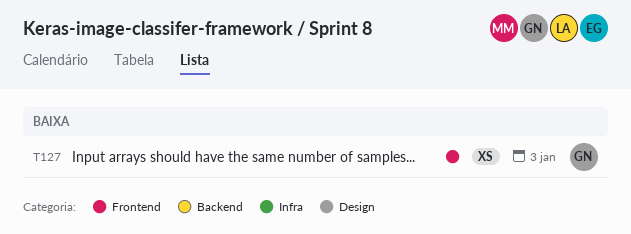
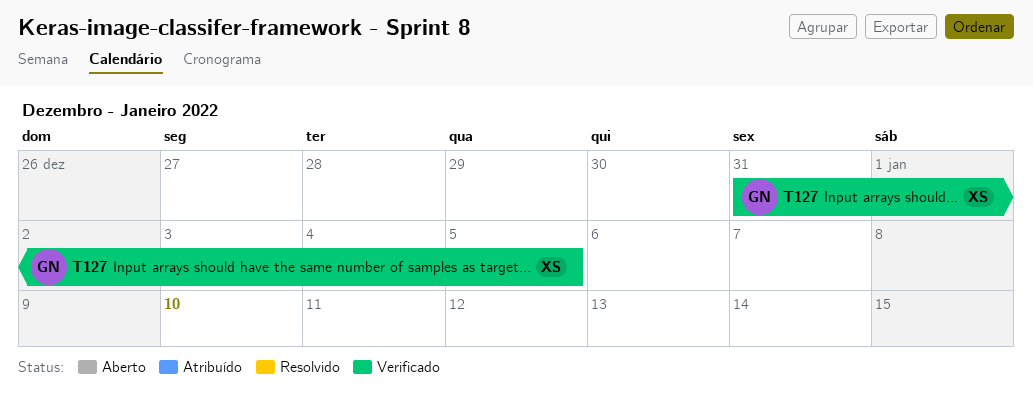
T127, due: Jan 3 -> Jan 5

